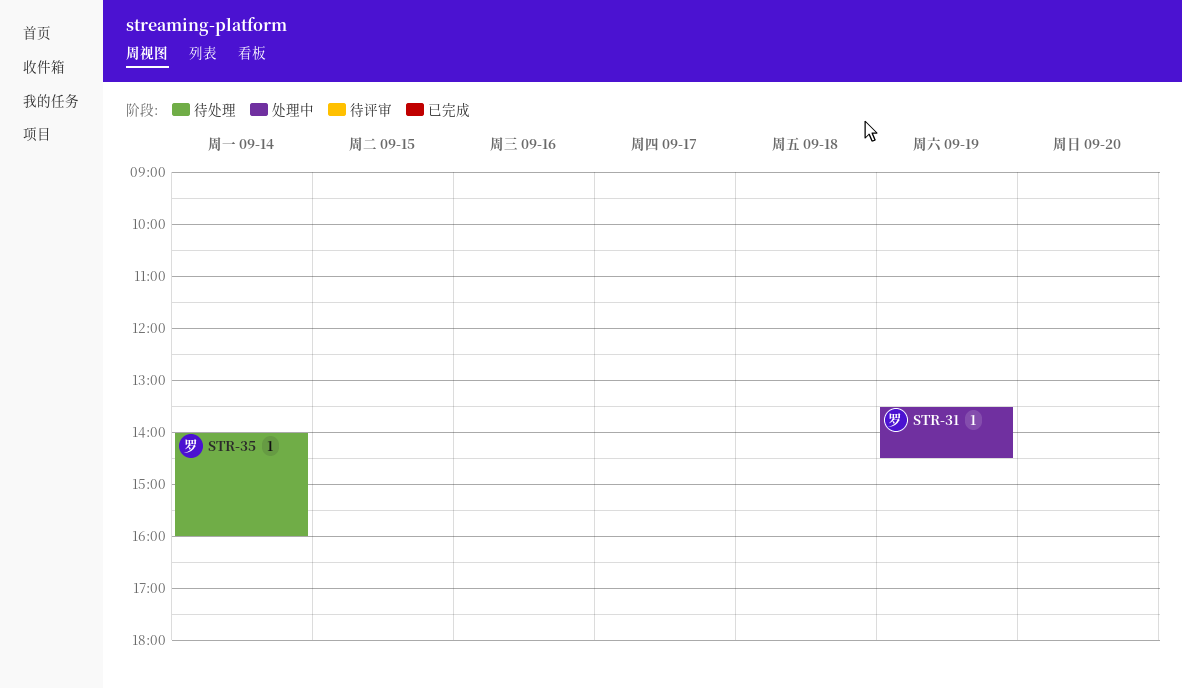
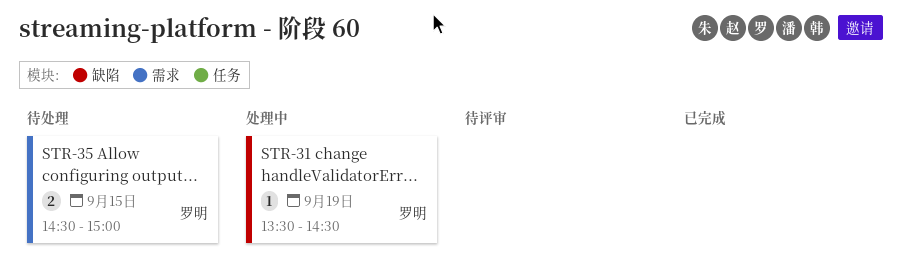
STR-35, estimate: 1 -> 2
STR-35, day: Sep 14 -> Sep 15
STR-35, begins: 14:00 -> 14:30
STR-35, ends: 16:00 -> 15:00

